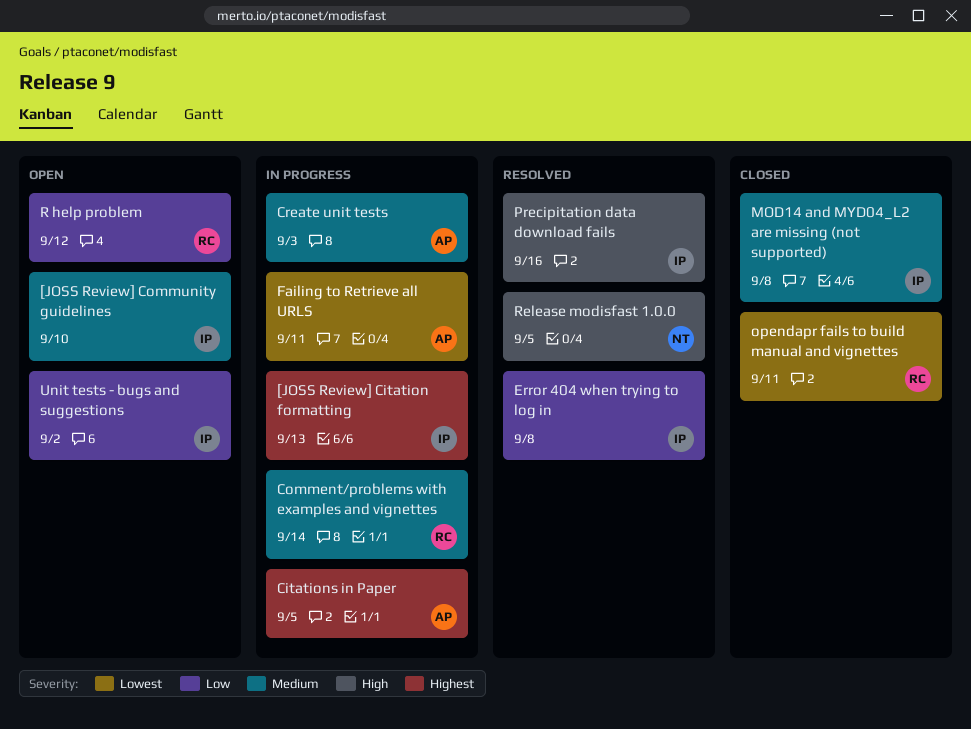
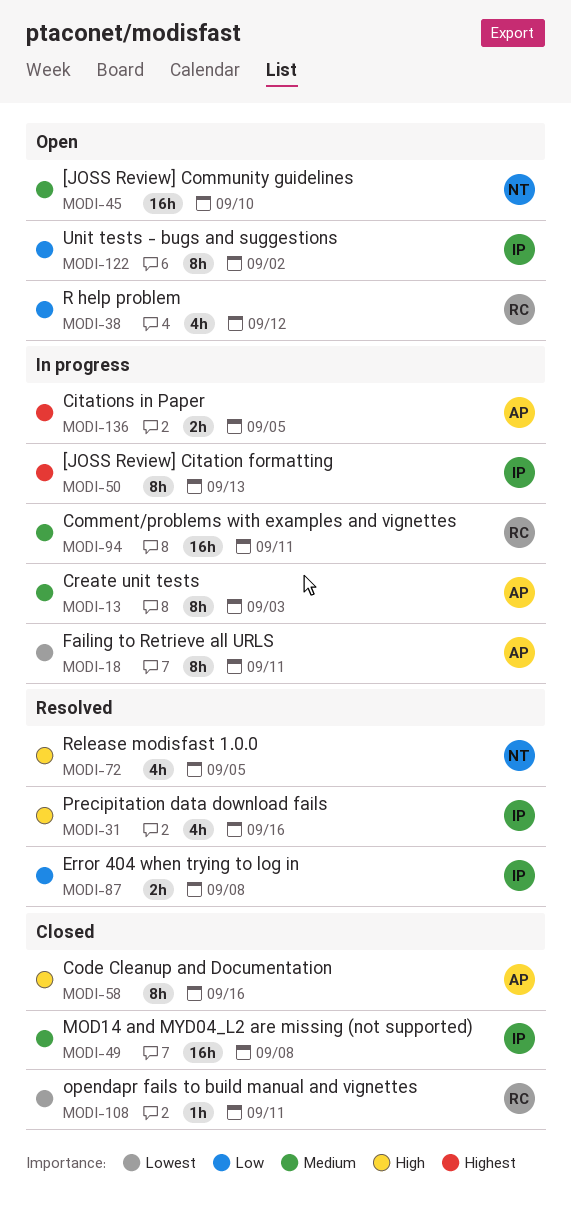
[JOSS Review] Community guidelines, owner: IP -> NT
Code Cleanup and Documentation: none -> present
Comment/problems with examples and vignettes, due: Sep 14 -> Sep 11

